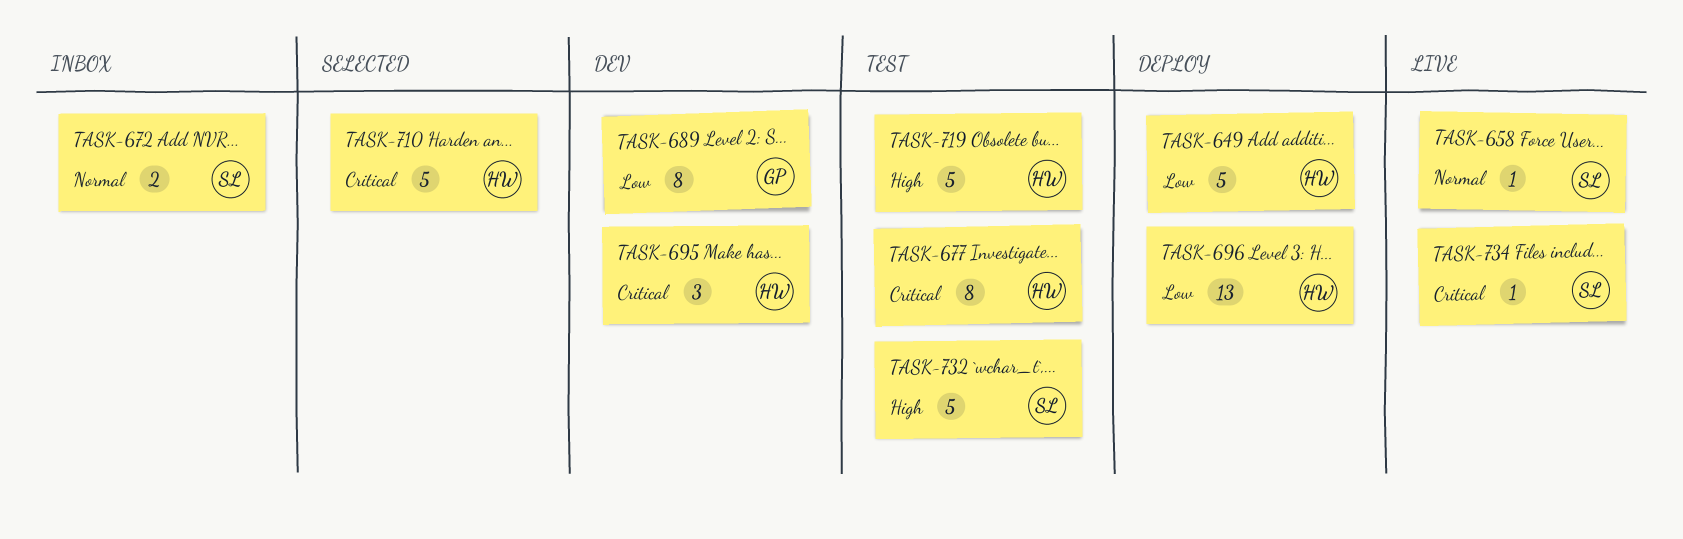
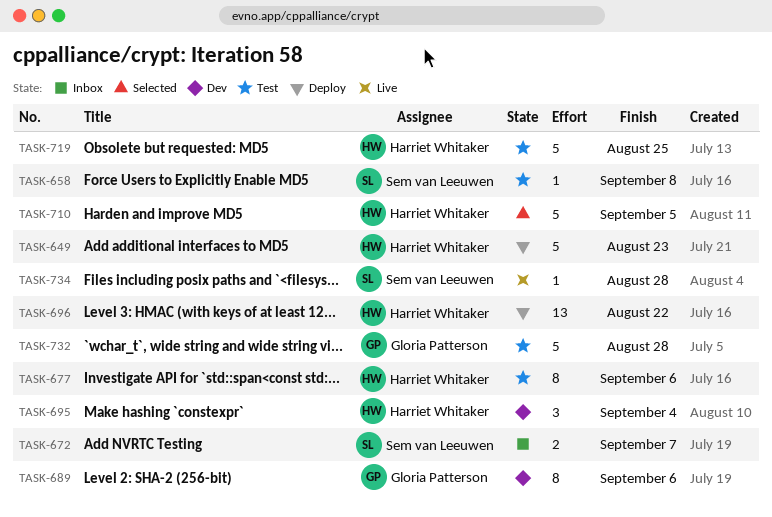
TASK-658, status: Live -> Test
TASK-732, owner: Sem van Leeuwen -> Gloria Patterson

